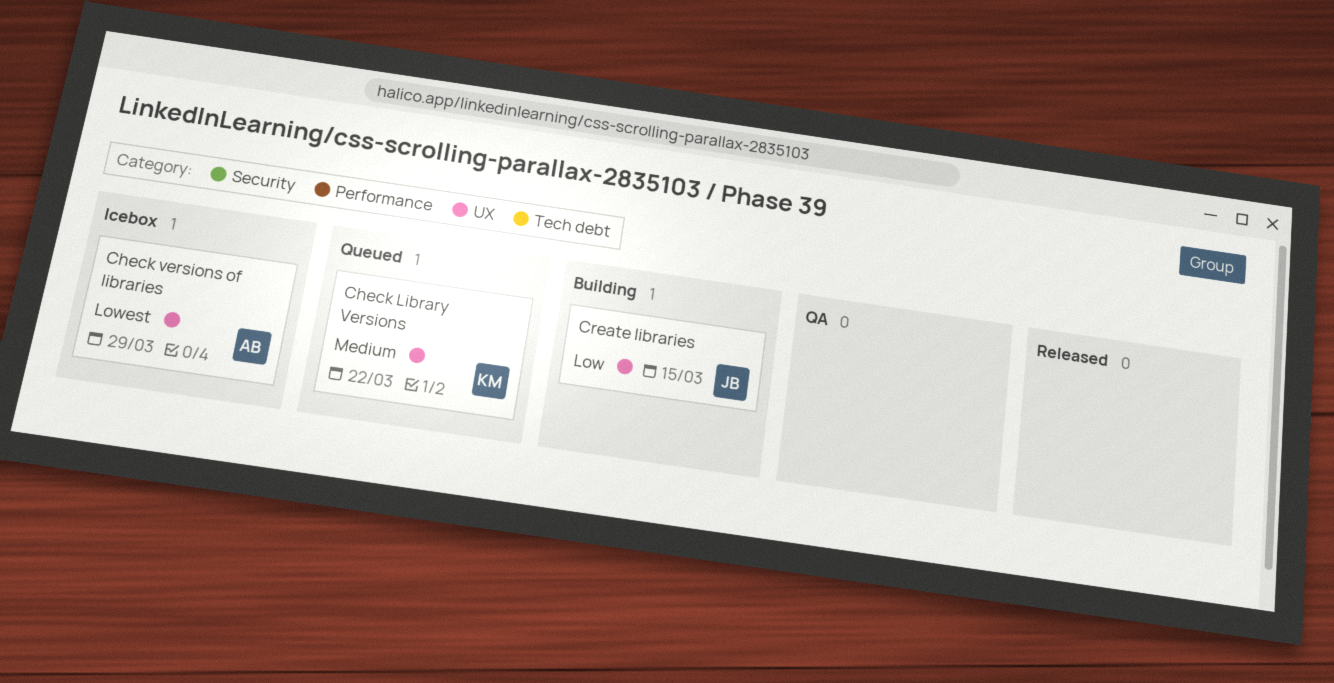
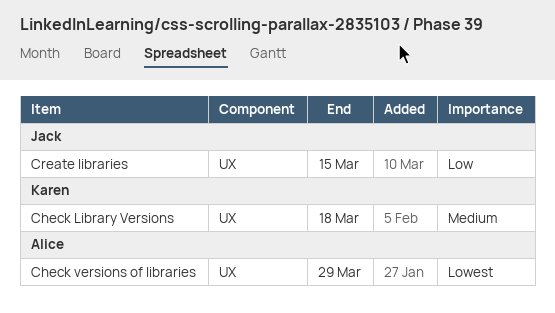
Check Library Versions, due: Mar 22 -> Mar 18

